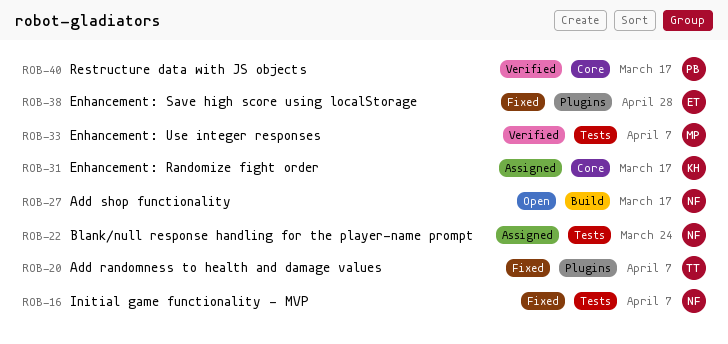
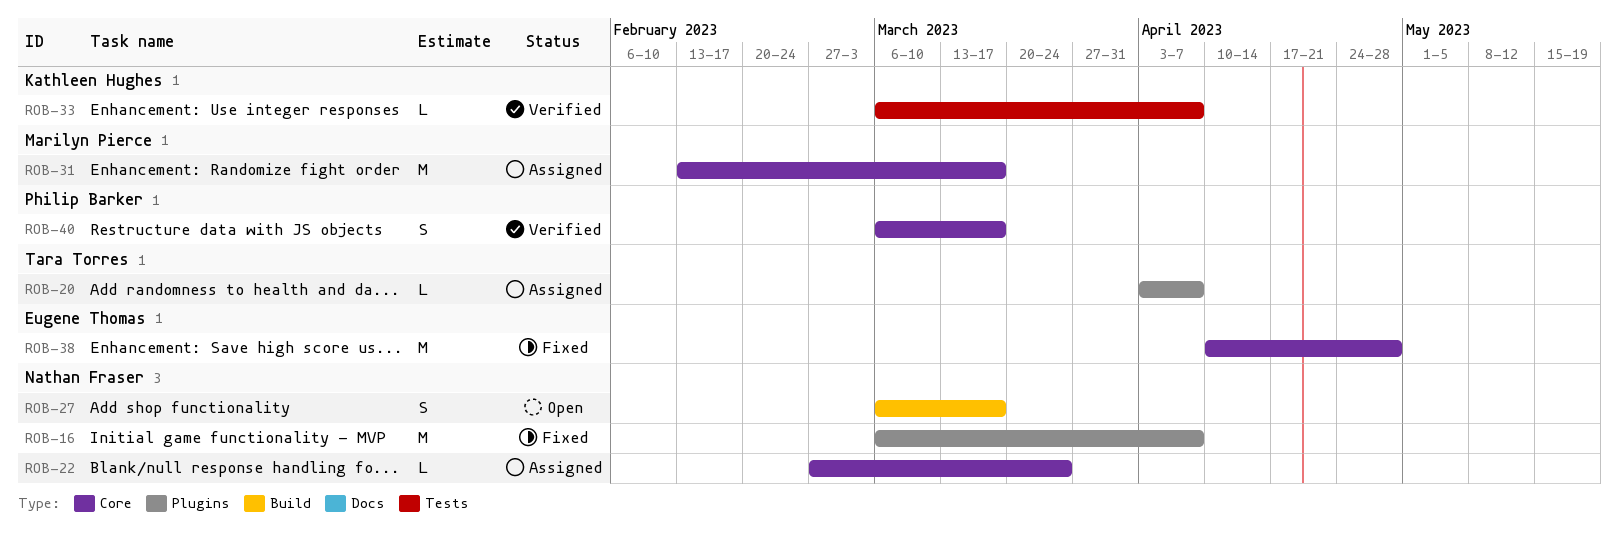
ROB-16, label: Tests -> Plugins
ROB-20, status: Fixed -> Assigned
ROB-22, label: Tests -> Core
ROB-31, owner: Kathleen Hughes -> Marilyn Pierce
ROB-33, owner: Marilyn Pierce -> Kathleen Hughes
ROB-38, label: Plugins -> Core

